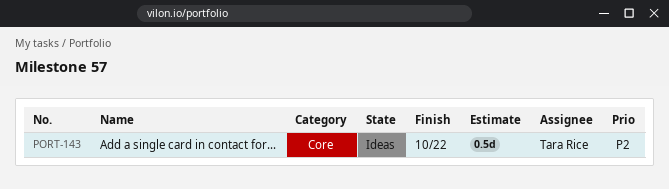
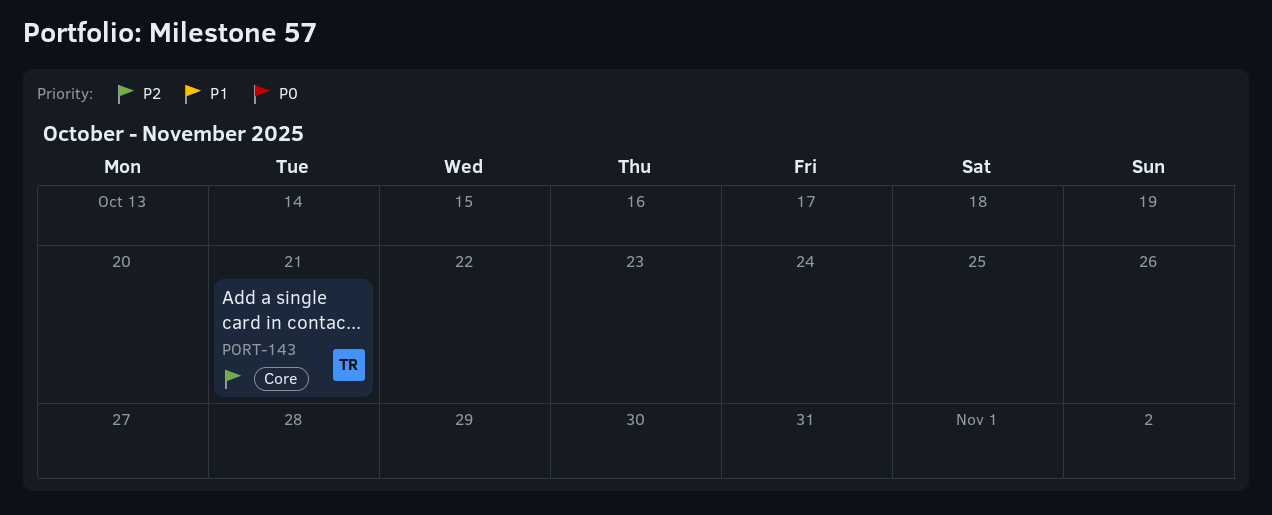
PORT-143, due: Oct 22 -> Oct 21

